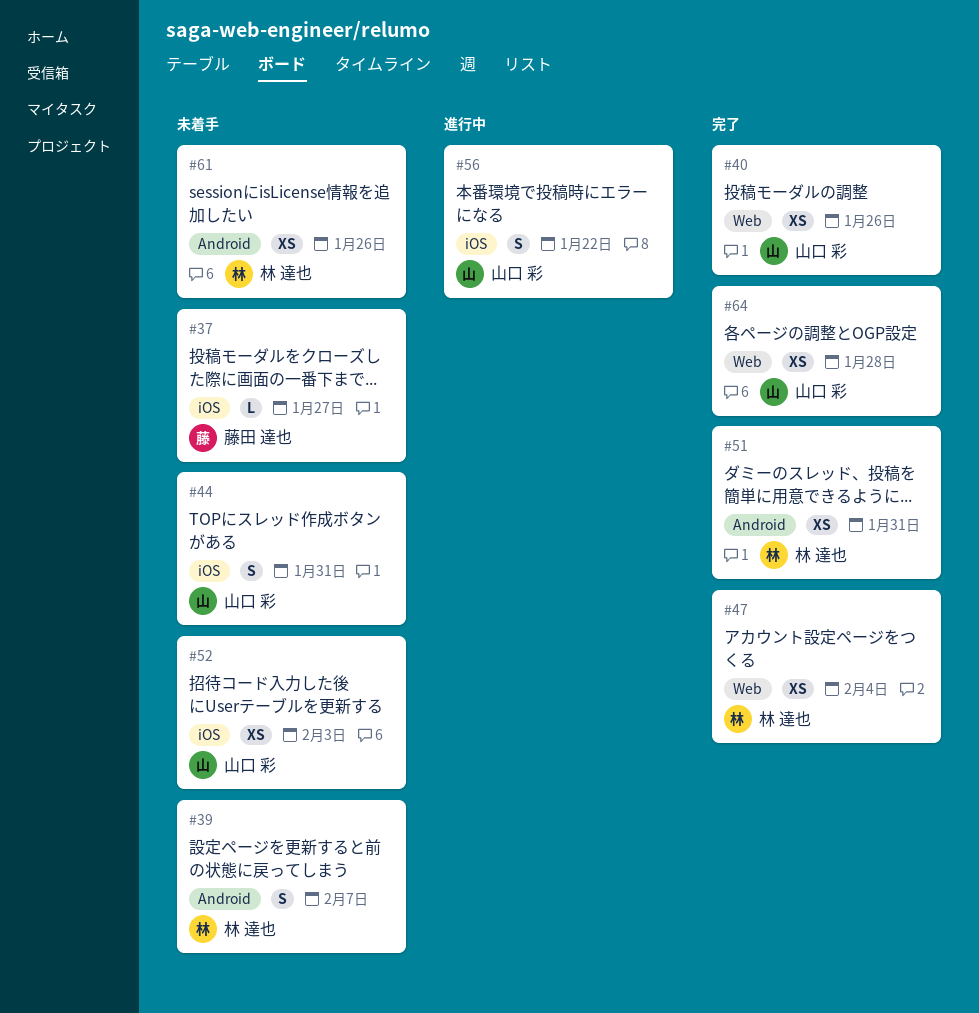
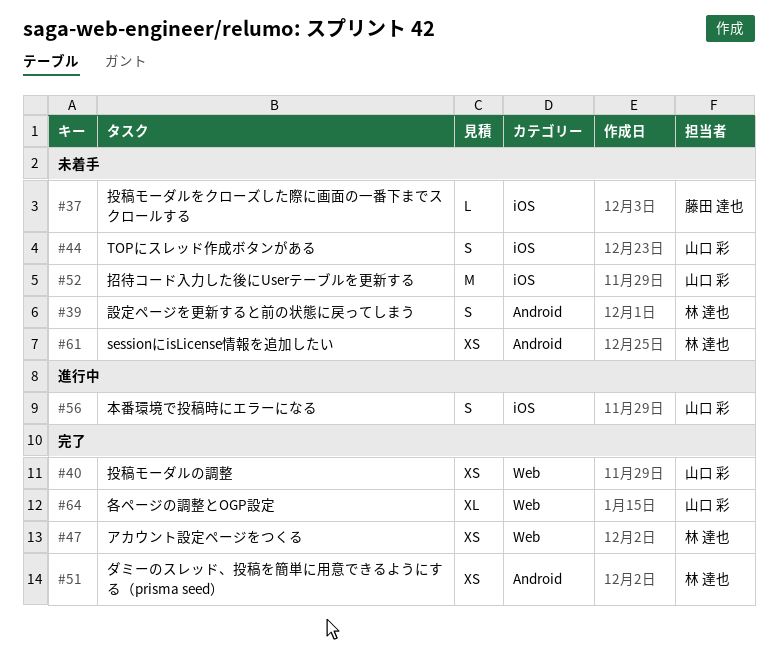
#52, estimate: XS -> M
#64, estimate: XS -> XL

